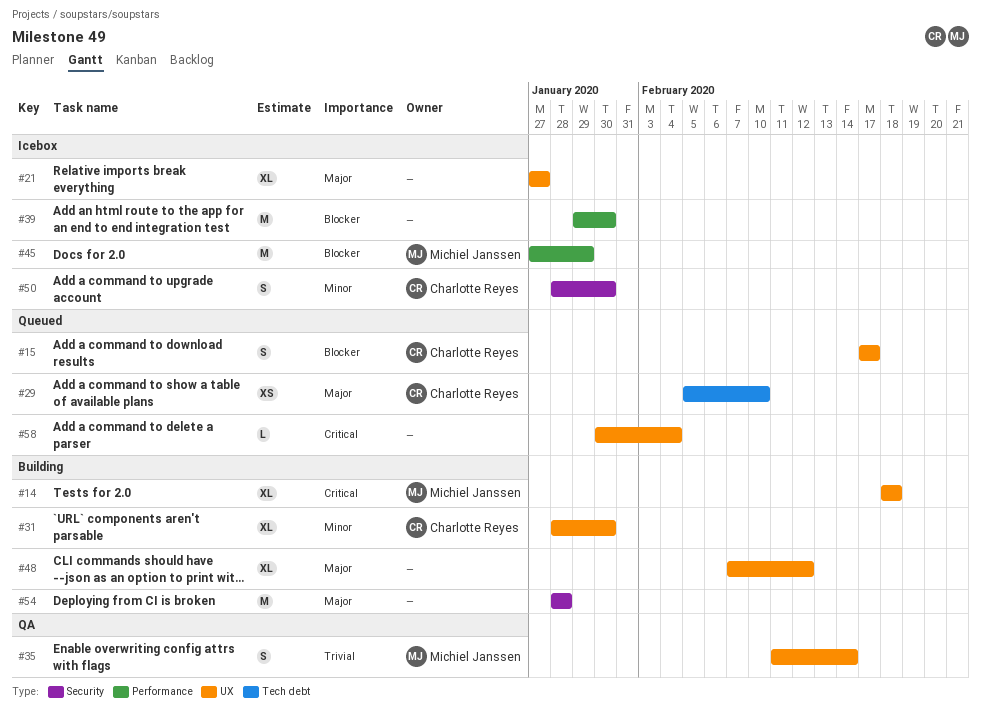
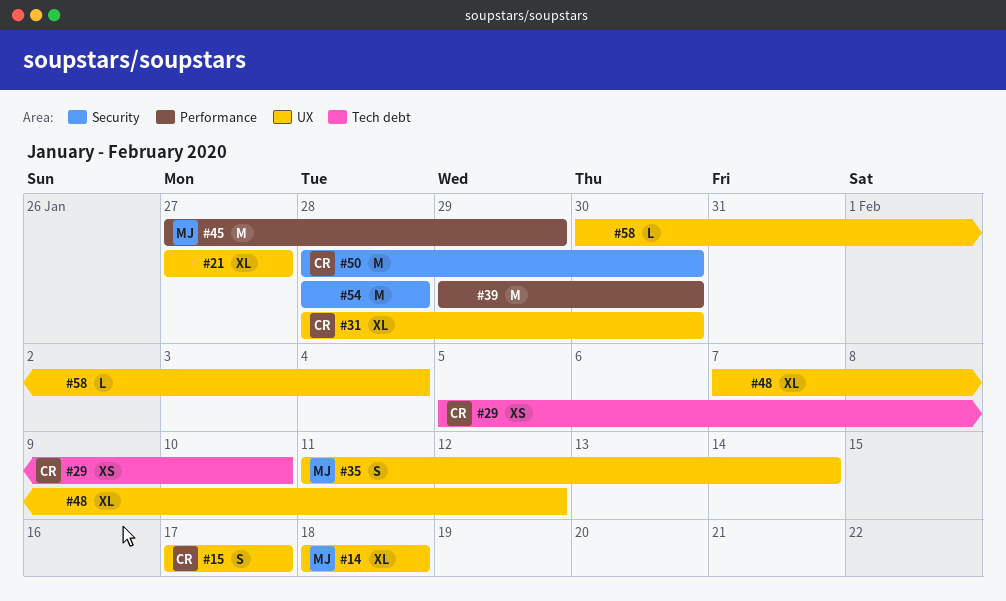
#50, estimate: S -> M

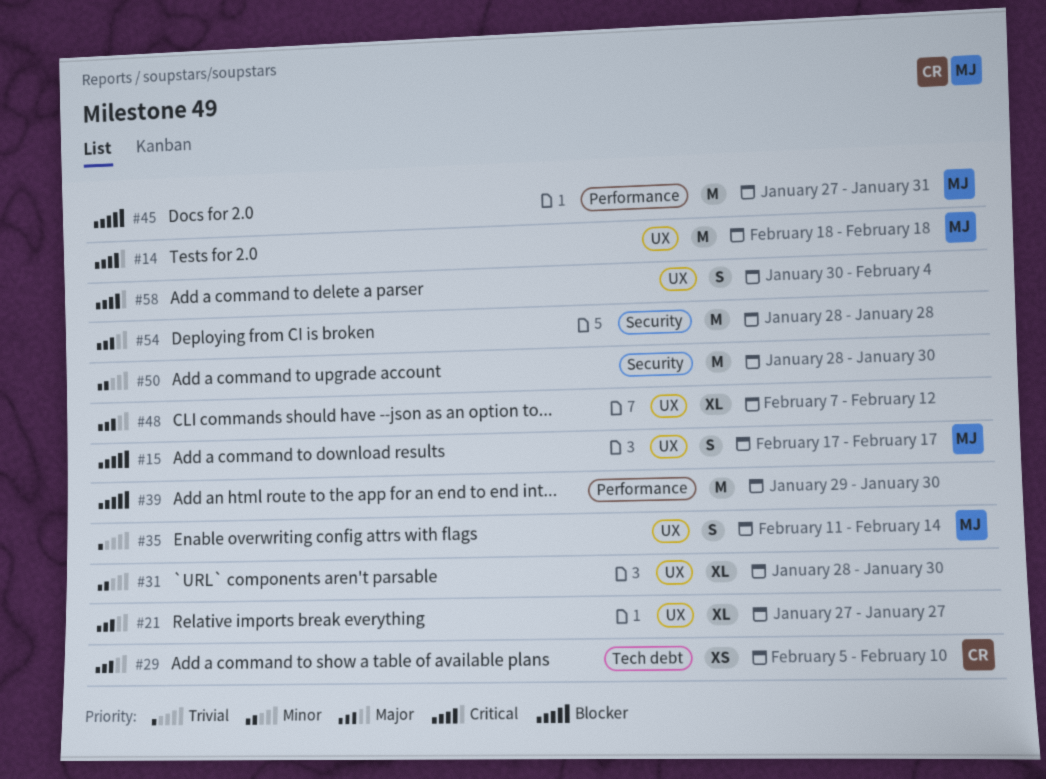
#14, estimate: XL -> M
#15, owner: CR -> MJ
#31, owner: CR -> none
#45, due: Jan 29 -> Jan 31
#50, owner: CR -> none
#58, estimate: L -> S

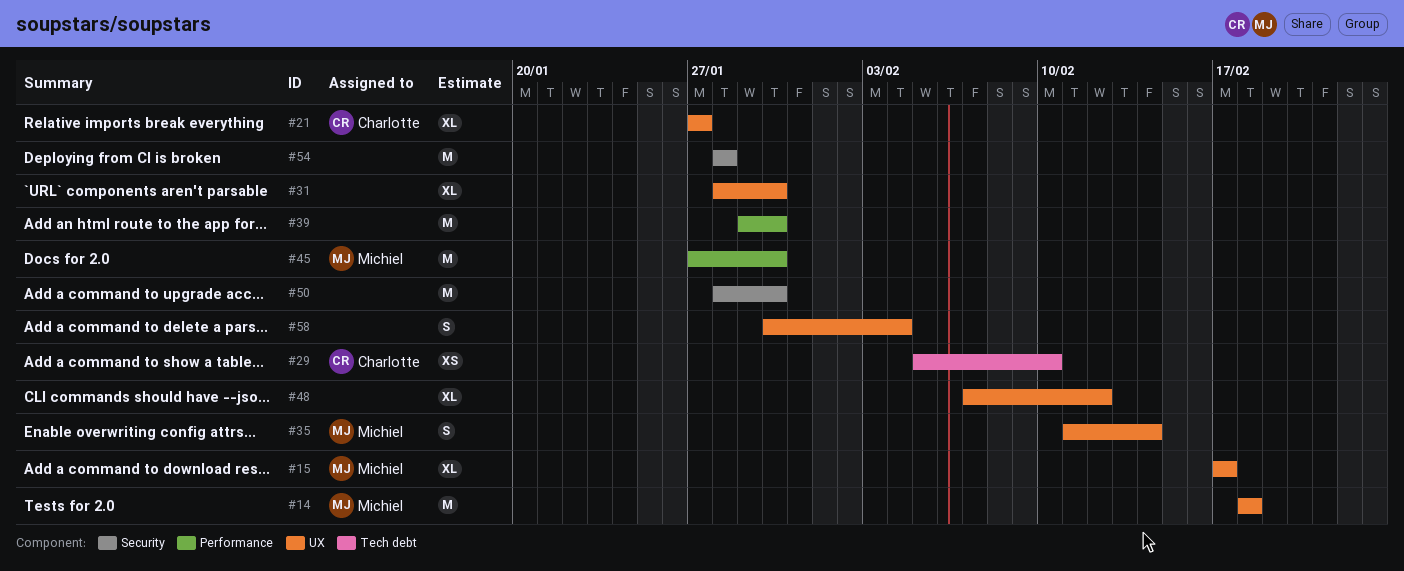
#15, estimate: S -> XL
#21, owner: none -> Charlotte
#45, due: Jan 31 -> Jan 30

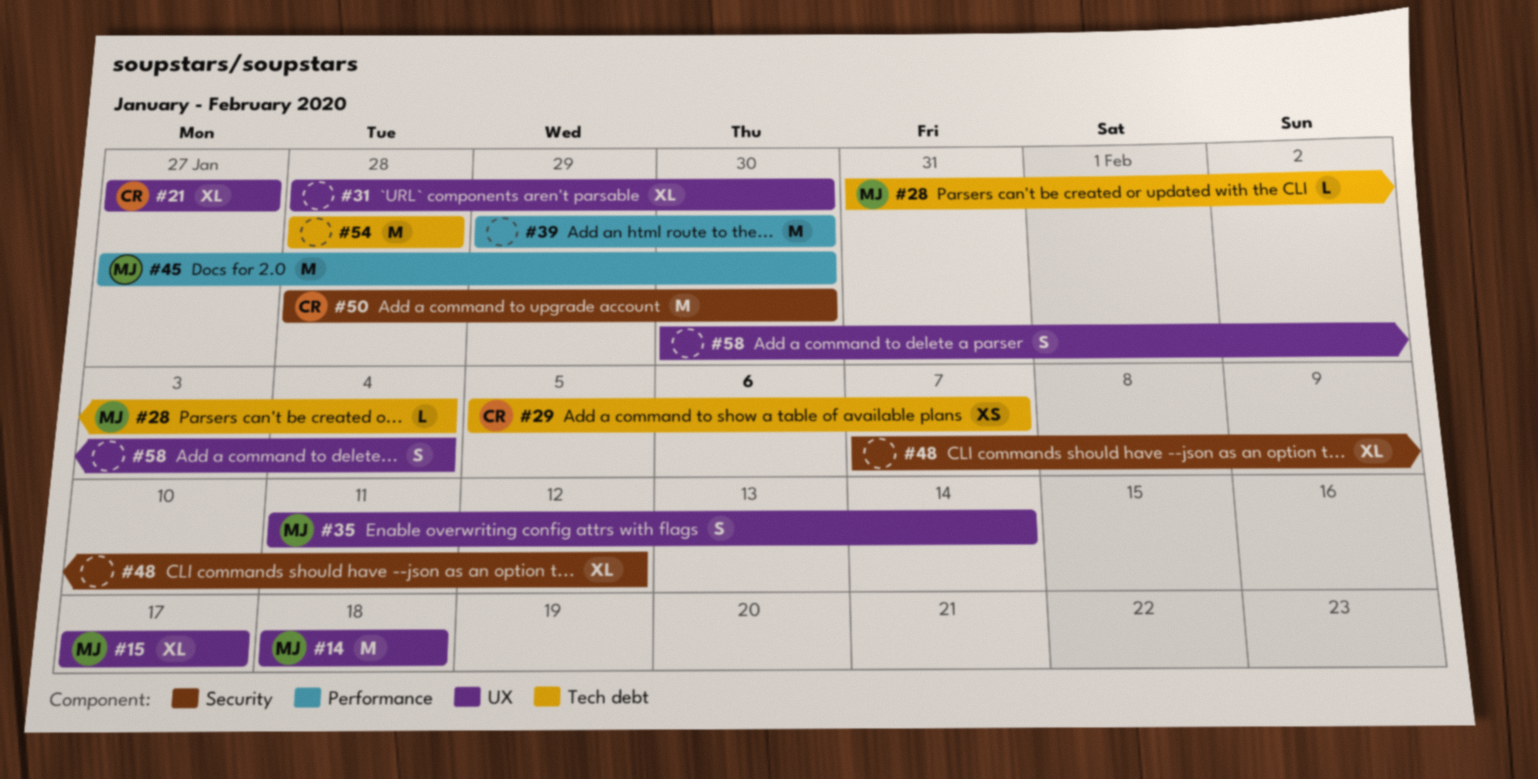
#28: none -> present
#29, due: Feb 10 -> Feb 7
#48, label: UX -> Security
#50, owner: none -> Charlotte
#54, label: Security -> Tech debt

